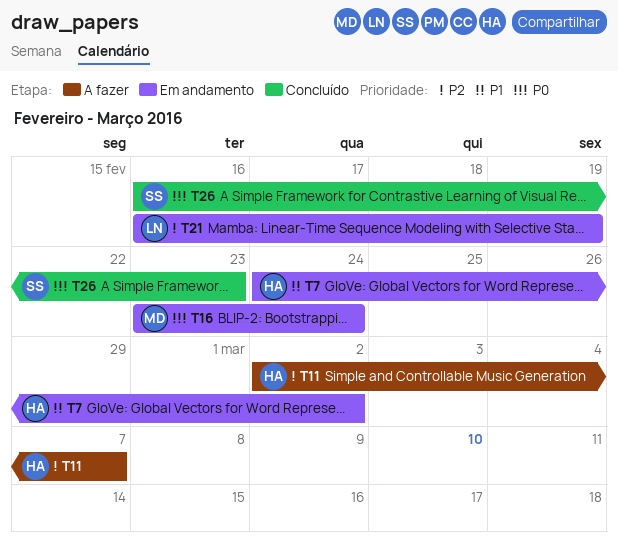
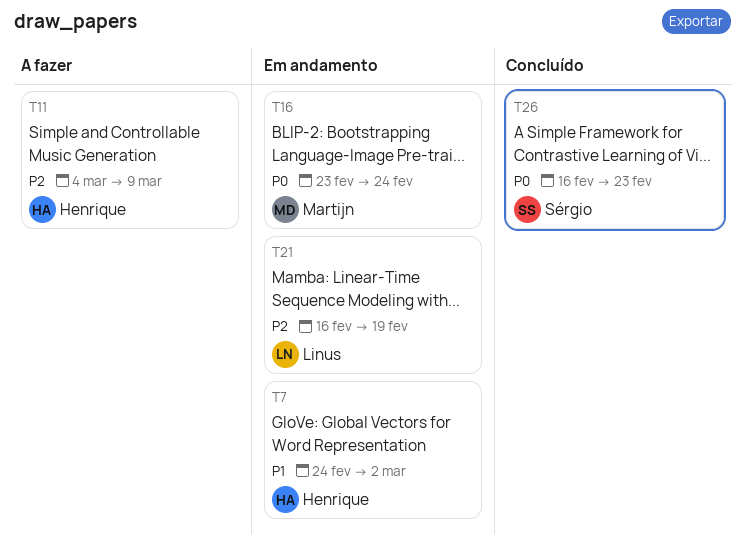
T11, start: Mar 2 -> Mar 4
T11, due: Mar 7 -> Mar 9

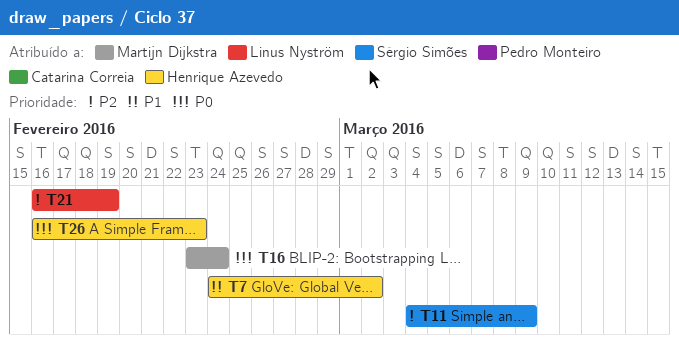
T11, owner: Henrique Azevedo -> Sérgio Simões
T26, owner: Sérgio Simões -> Henrique Azevedo

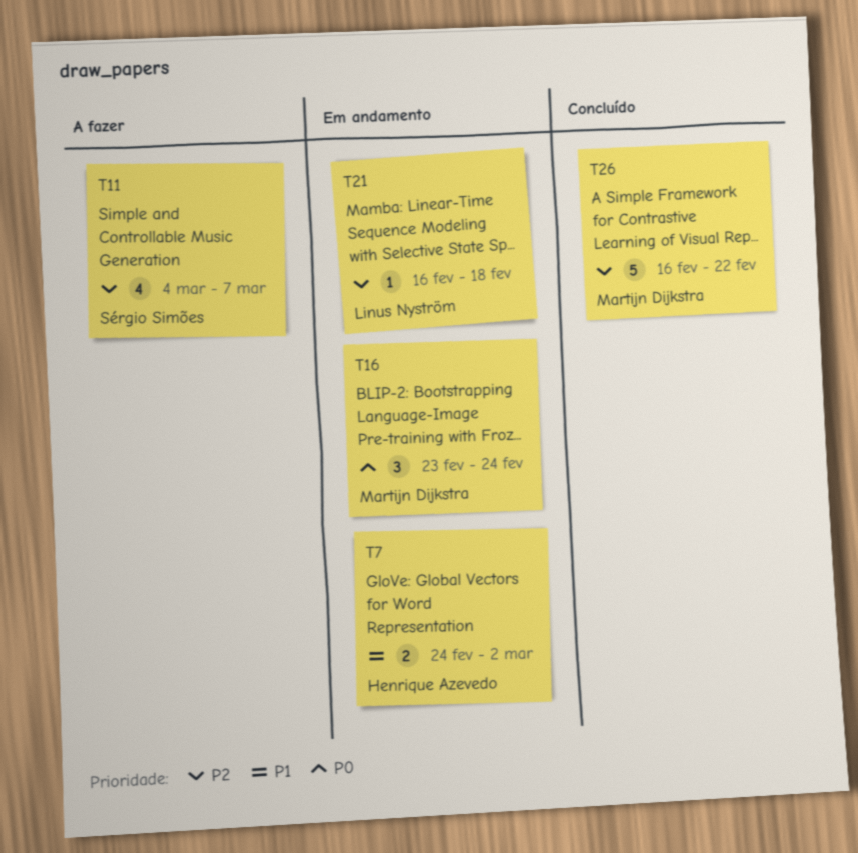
T11, due: Mar 9 -> Mar 7
T21, due: Feb 19 -> Feb 18
T26, owner: Henrique Azevedo -> Martijn Dijkstra
T26, priority: P0 -> P2
T26, due: Feb 23 -> Feb 22

